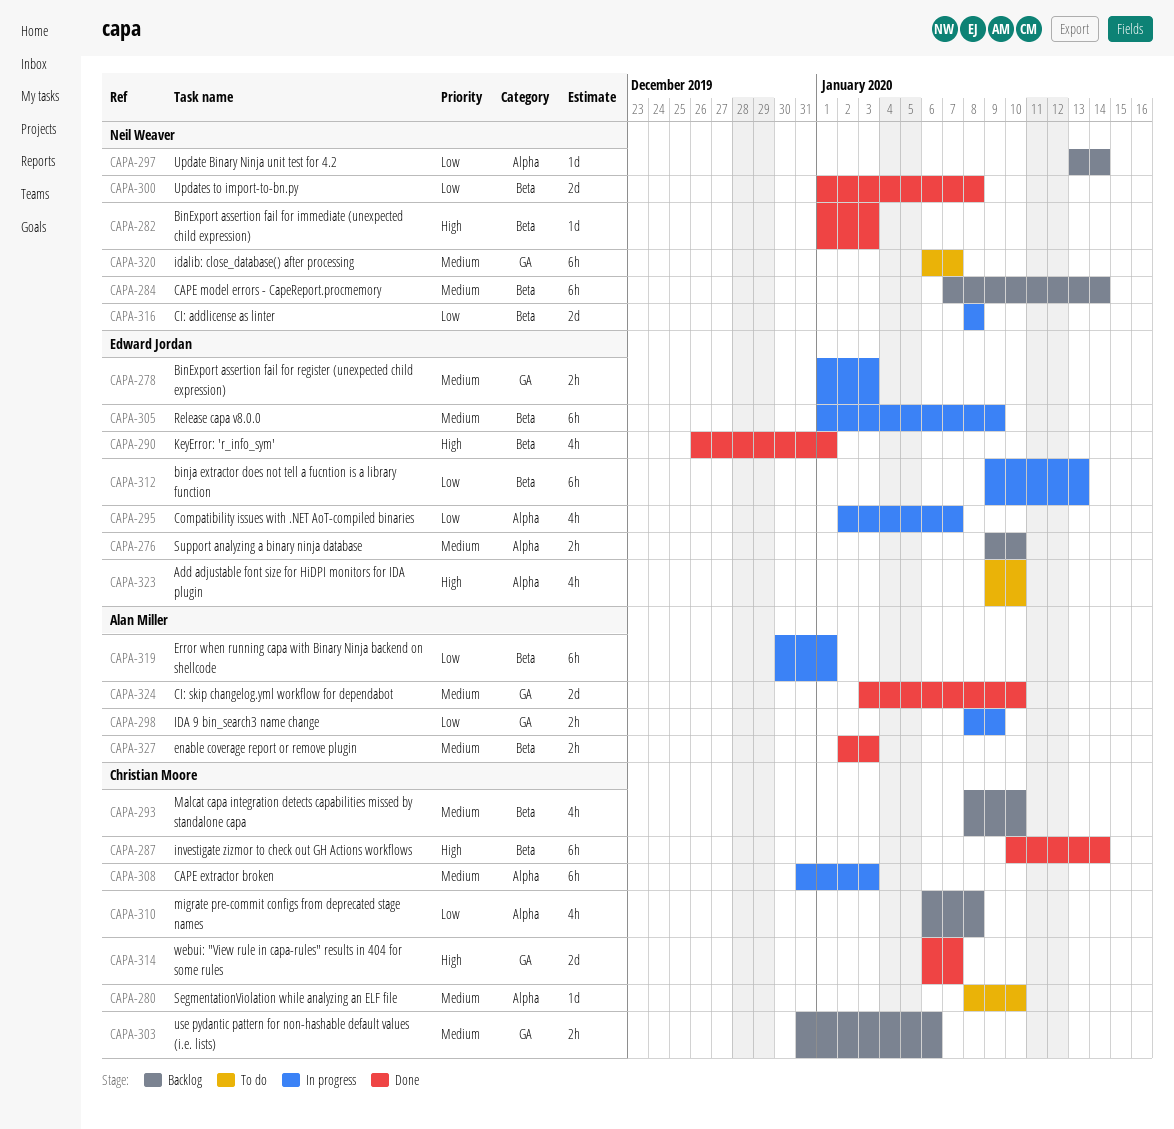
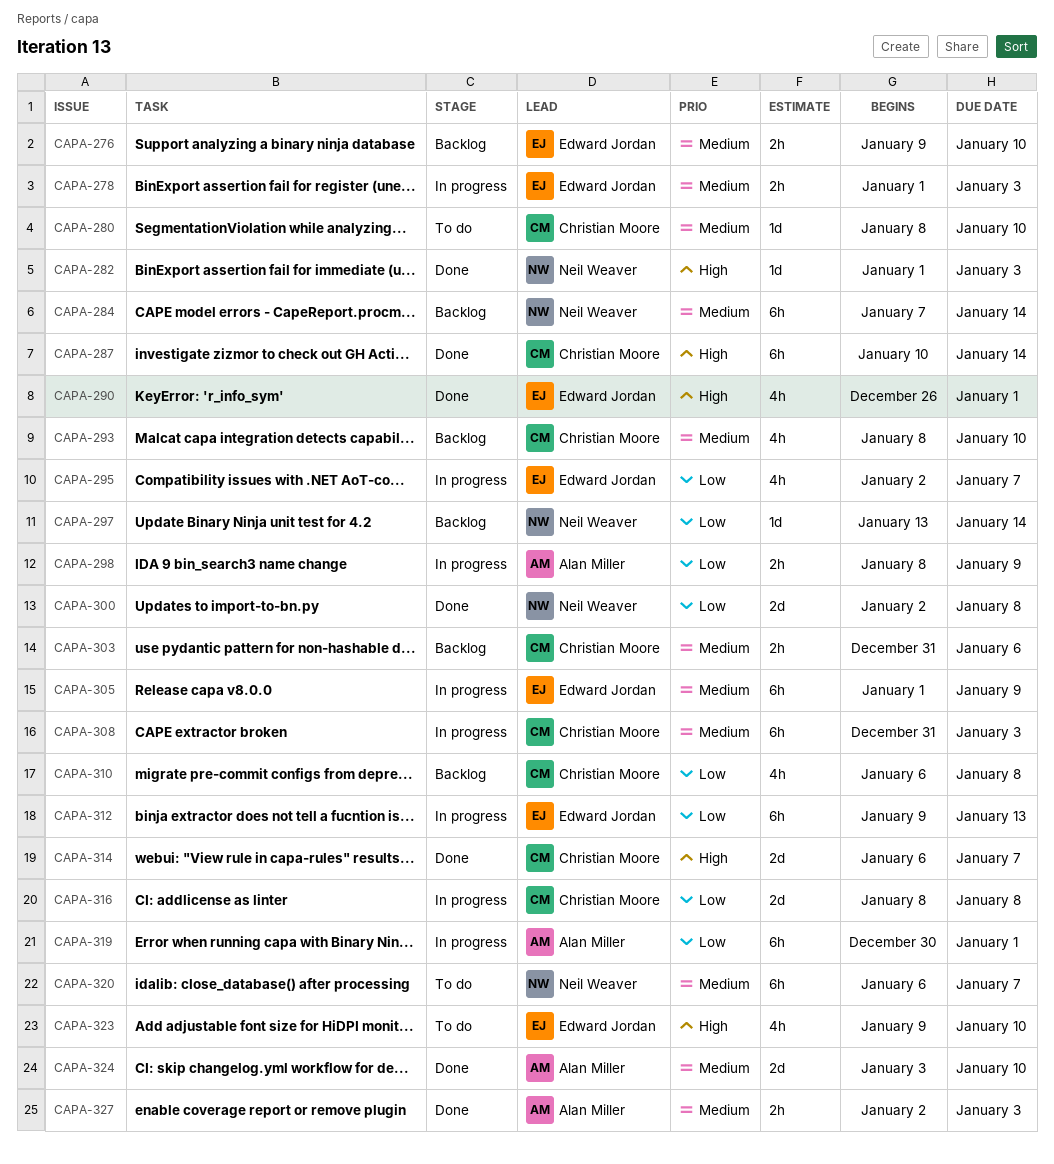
CAPA-300, start: Jan 1 -> Jan 2
CAPA-316, owner: Neil Weaver -> Christian Moore

